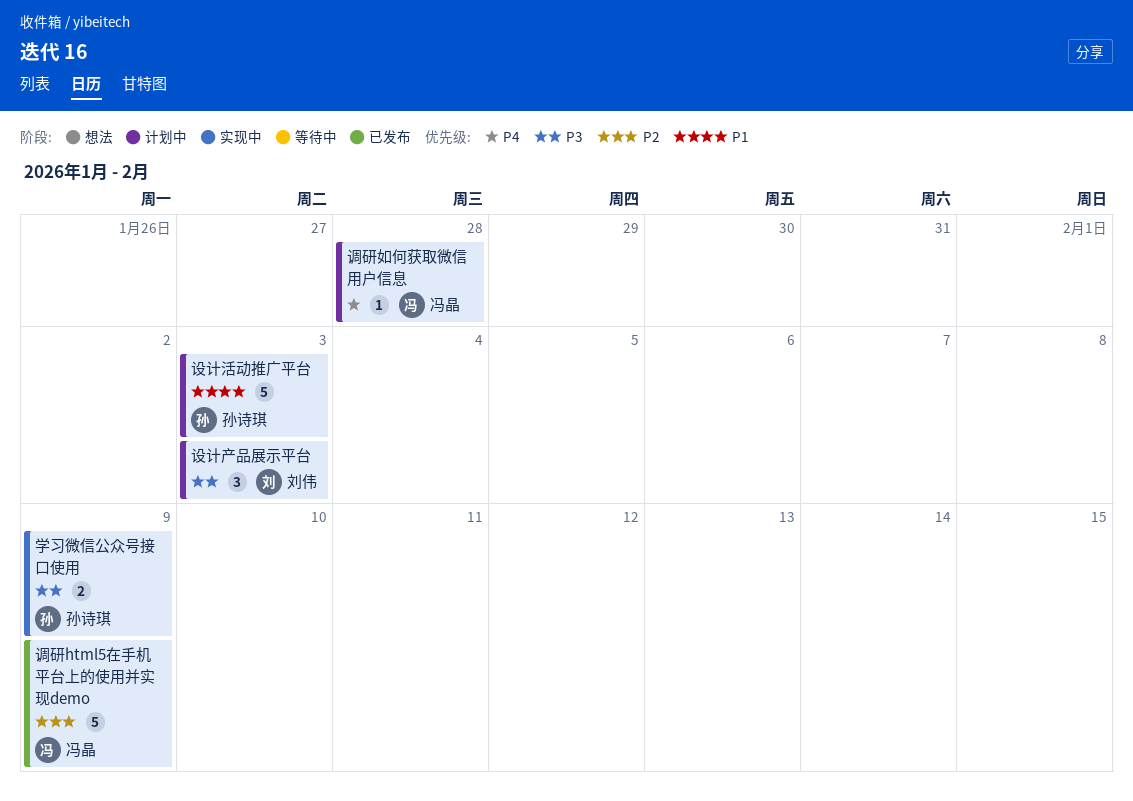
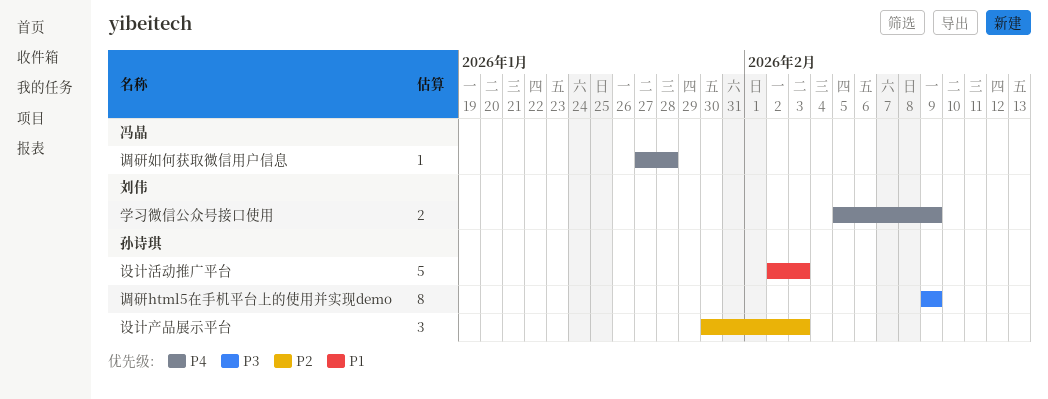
学习微信公众号接口使用, owner: 孙诗琪 -> 刘伟
学习微信公众号接口使用, priority: P3 -> P4
设计产品展示平台, owner: 刘伟 -> 孙诗琪
设计产品展示平台, priority: P3 -> P2
调研html5在手机平台上的使用并实现demo, owner: 冯晶 -> 孙诗琪
调研html5在手机平台上的使用并实现demo, priority: P2 -> P3
调研html5在手机平台上的使用并实现demo, estimate: 5 -> 8

